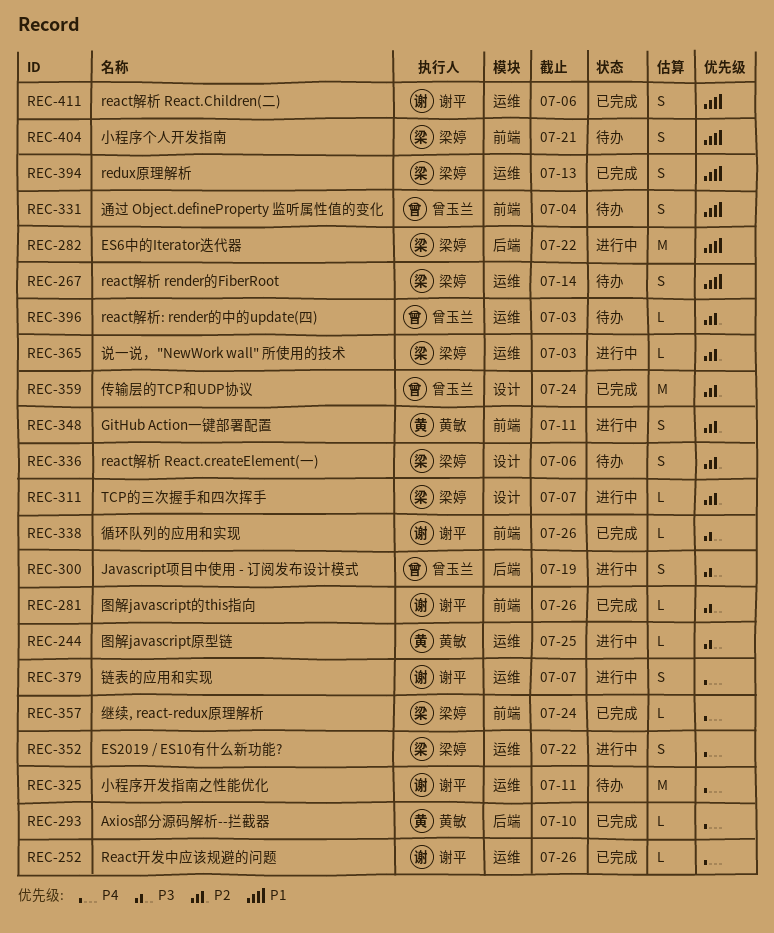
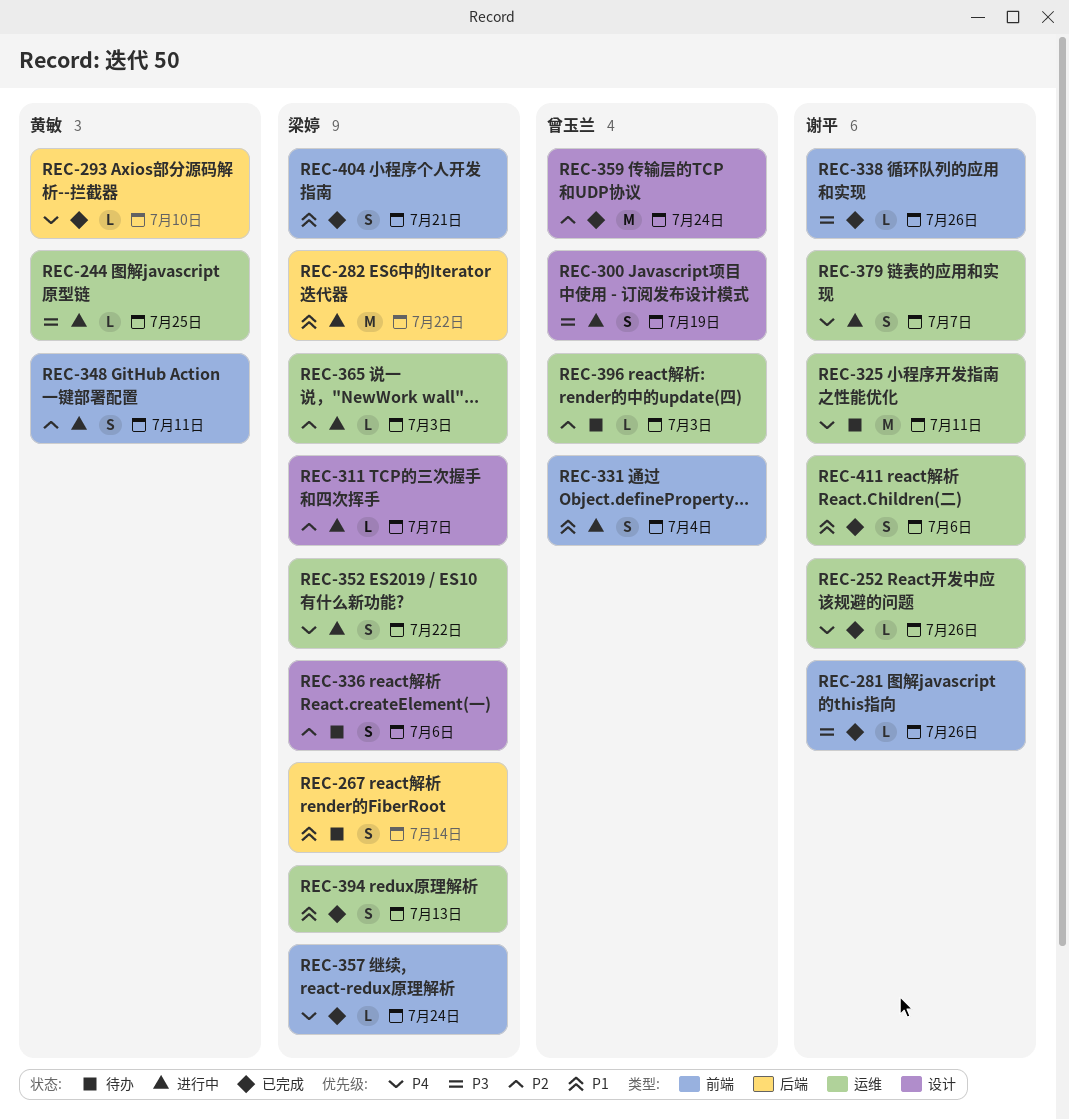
REC-267, label: 运维 -> 后端
REC-300, label: 后端 -> 设计
REC-331, status: 待办 -> 进行中
REC-404, status: 待办 -> 已完成

